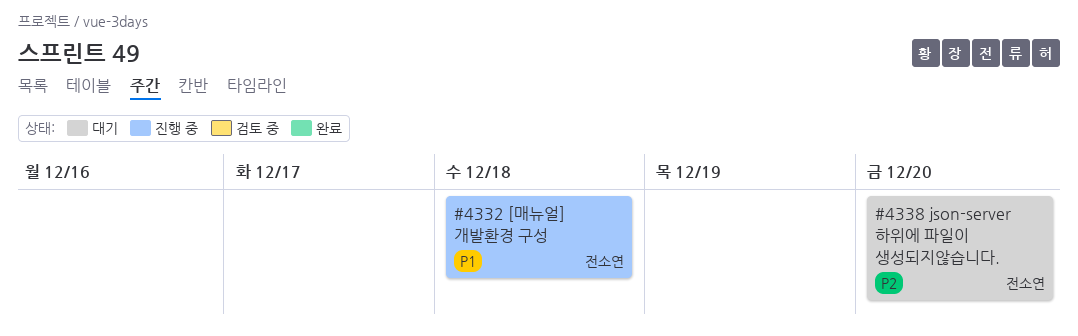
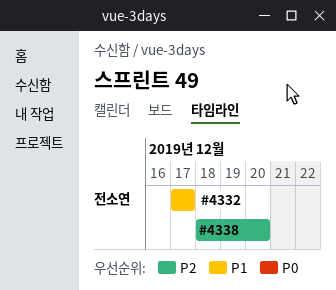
#4332, due: Dec 18 -> Dec 17

